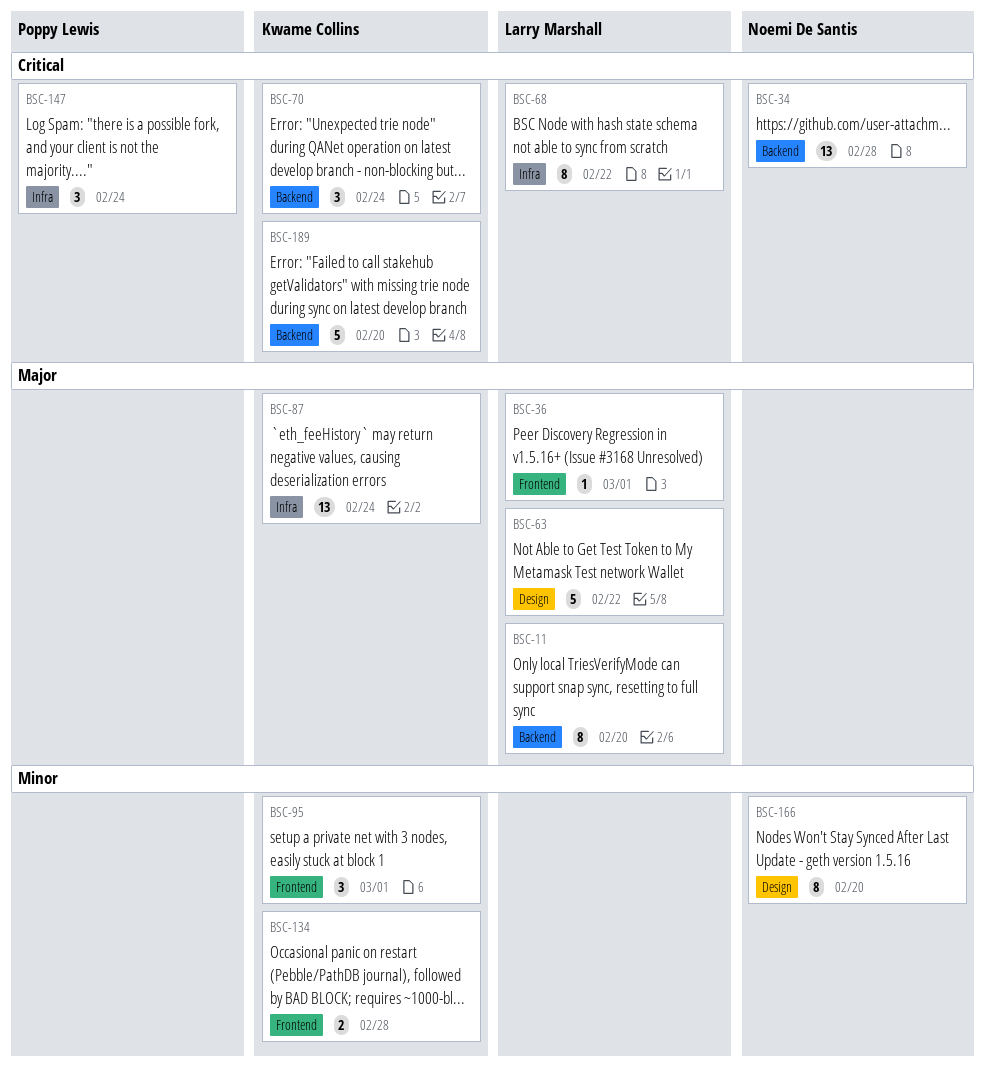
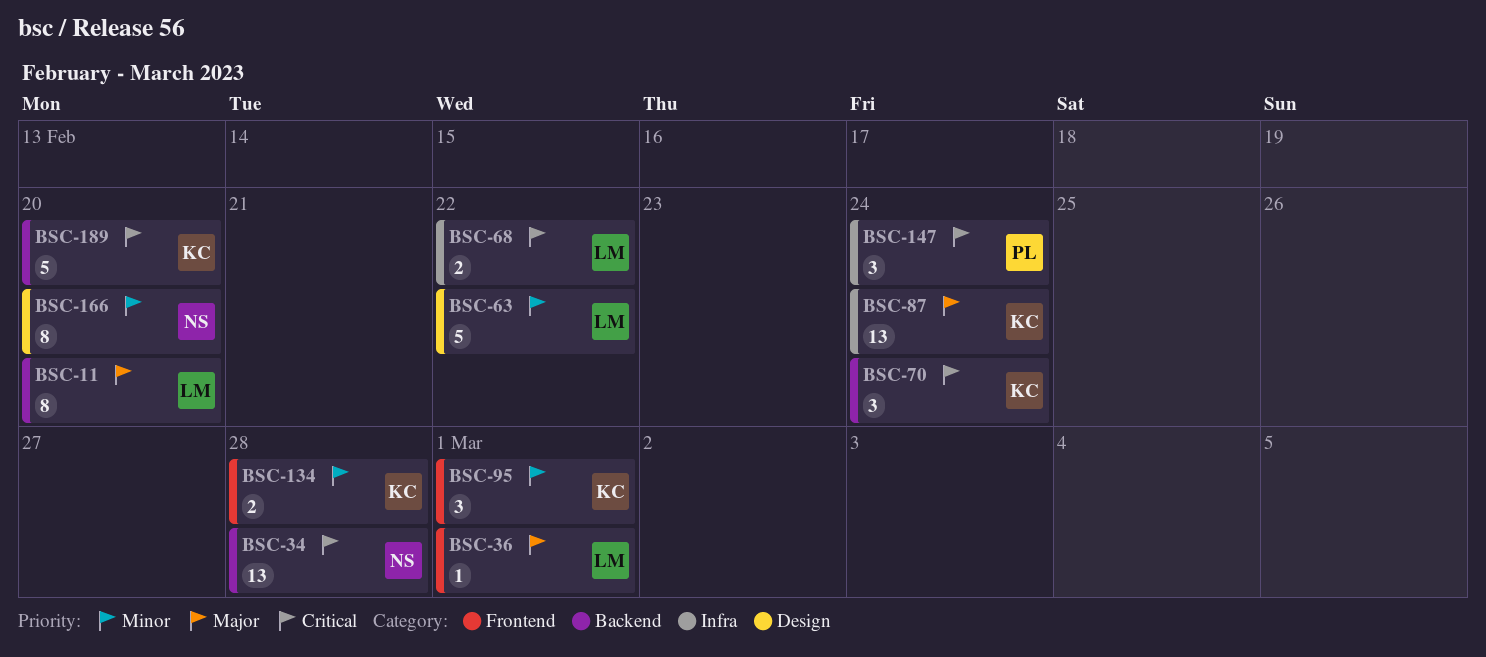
BSC-63, priority: Major -> Minor
BSC-68, estimate: 8 -> 2

